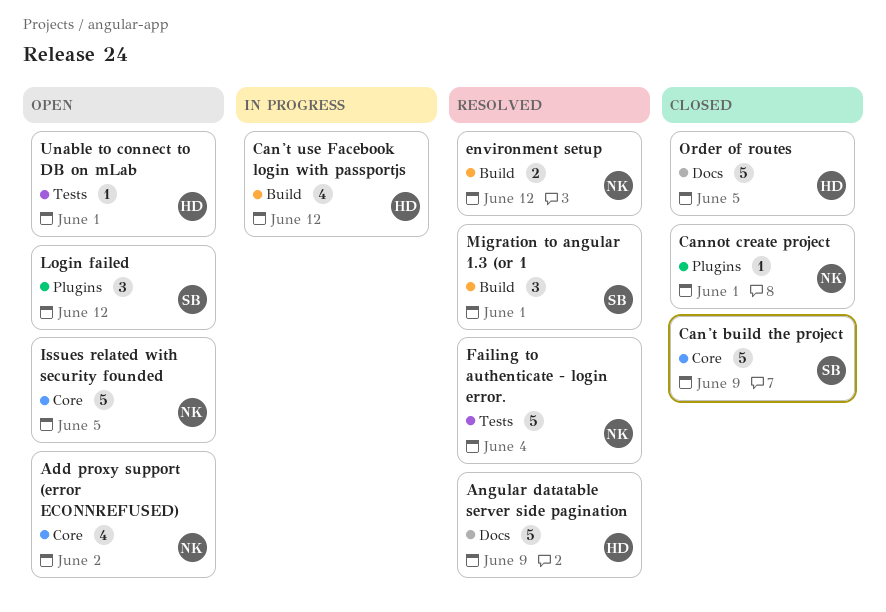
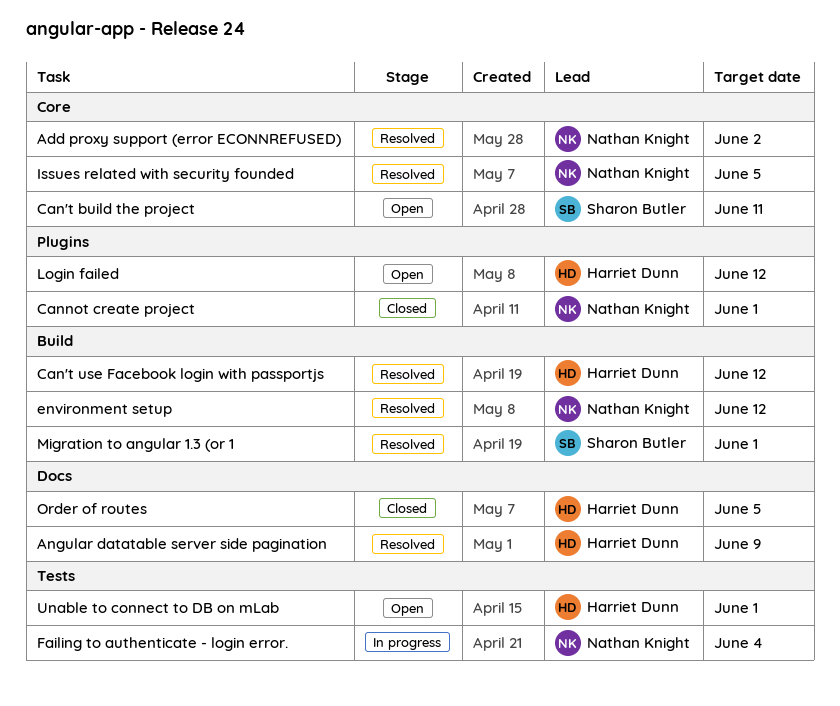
Add proxy support (error ECONNREFUSED), status: Open -> Resolved
Can't build the project, status: Closed -> Open
Can't build the project, due: Jun 9 -> Jun 11
Can't use Facebook login with passportjs, status: In progress -> Resolved
Failing to authenticate - login error., status: Resolved -> In progress
Issues related with security founded, status: Open -> Resolved
Login failed, owner: Sharon Butler -> Harriet Dunn

